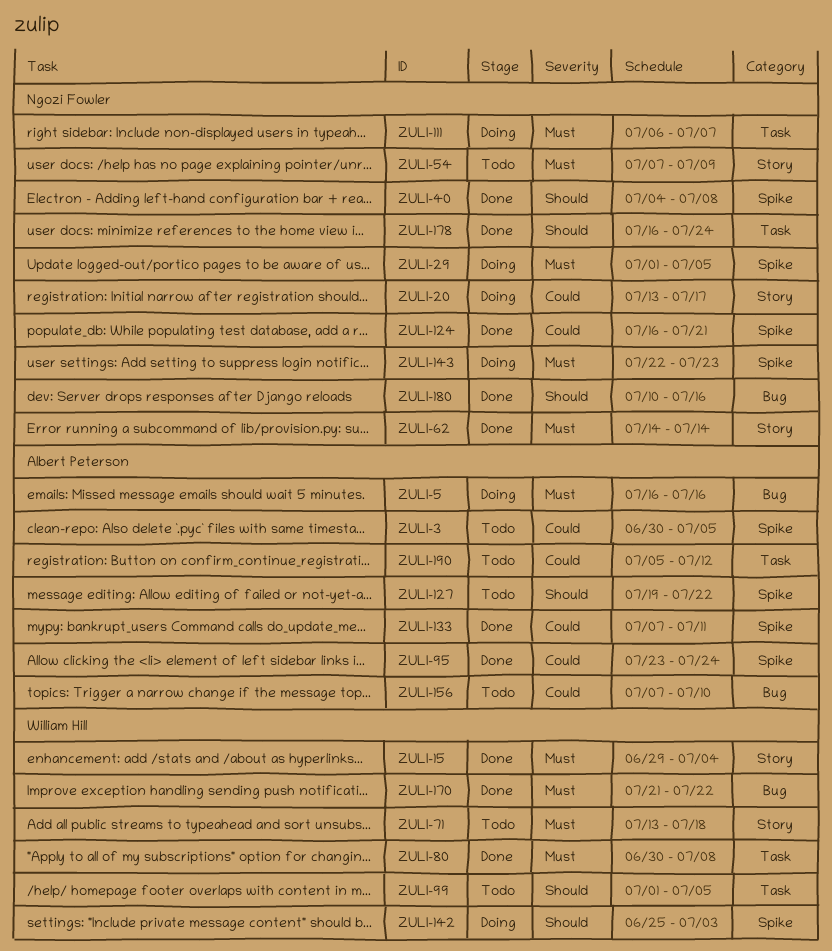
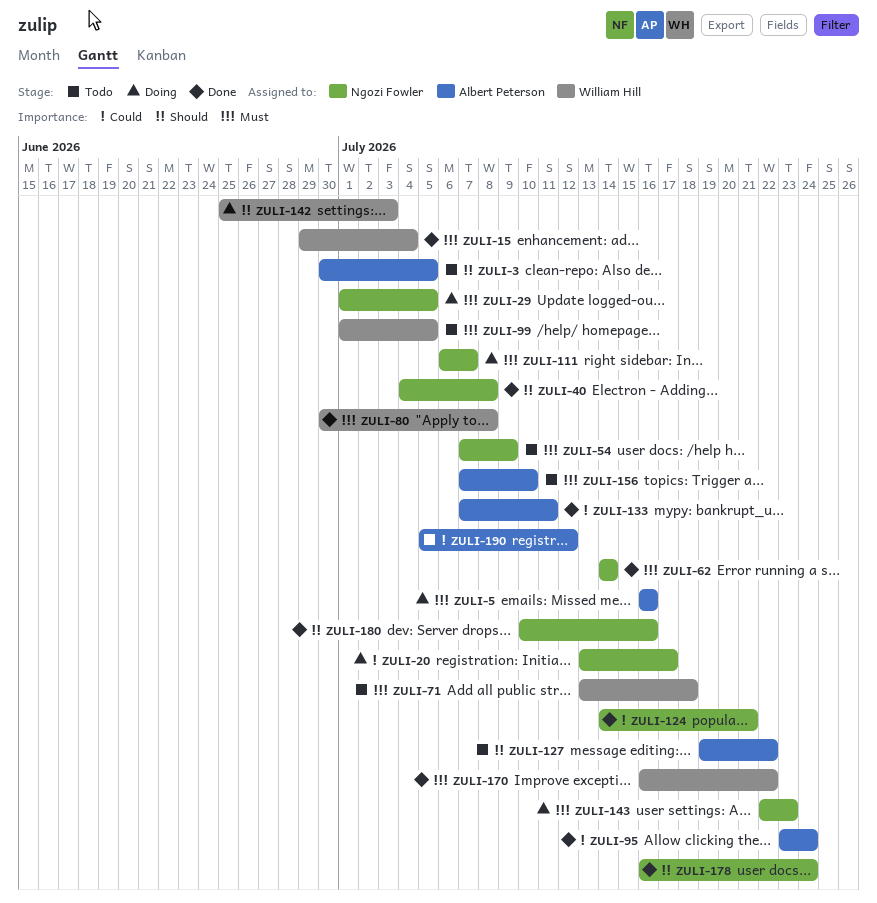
ZULI-3, priority: Could -> Should
ZULI-99, priority: Should -> Must
ZULI-124, start: Jul 16 -> Jul 14
ZULI-156, priority: Could -> Must
ZULI-170, start: Jul 21 -> Jul 16

